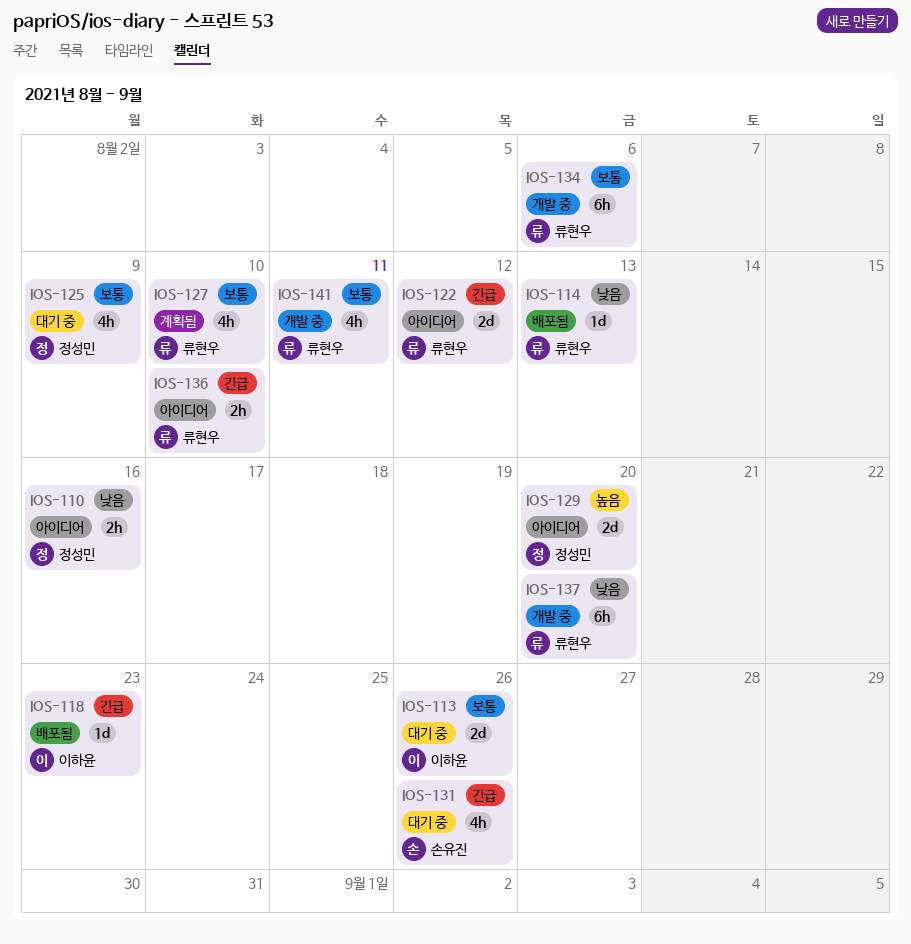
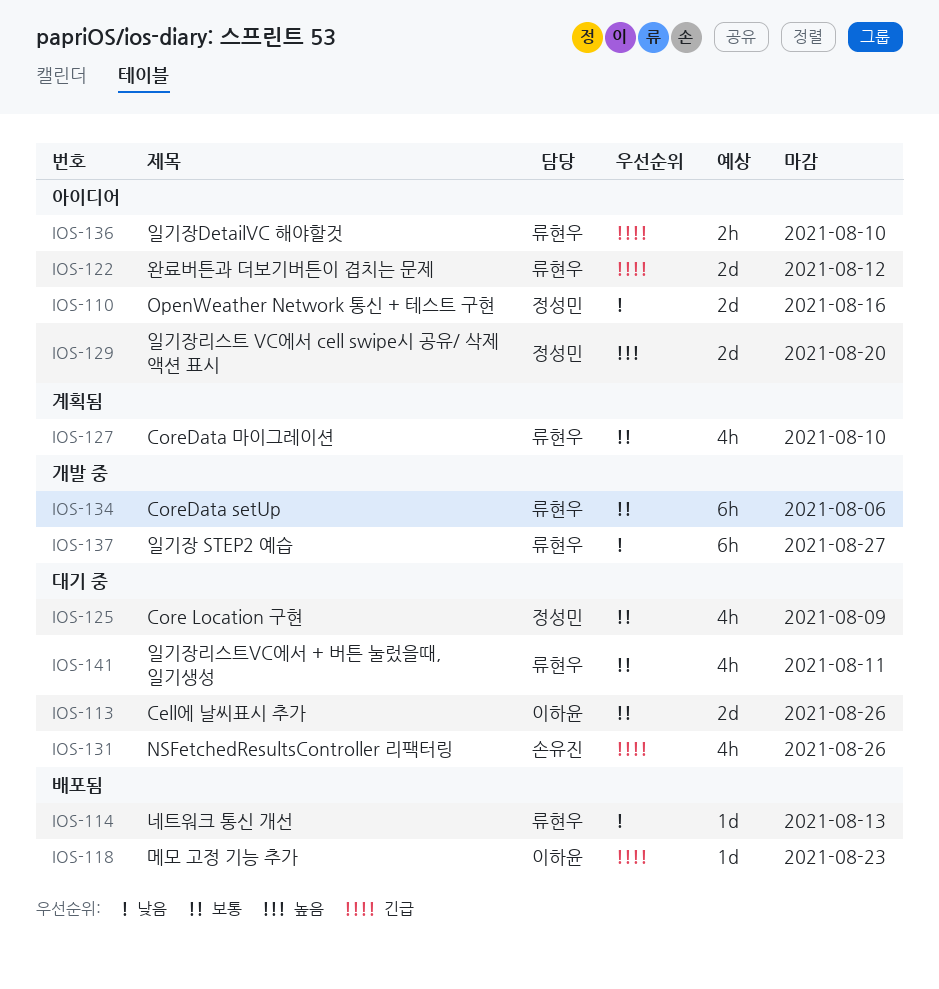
IOS-110, estimate: 2h -> 2d
IOS-137, due: Aug 20 -> Aug 27
IOS-141, status: 개발 중 -> 대기 중

